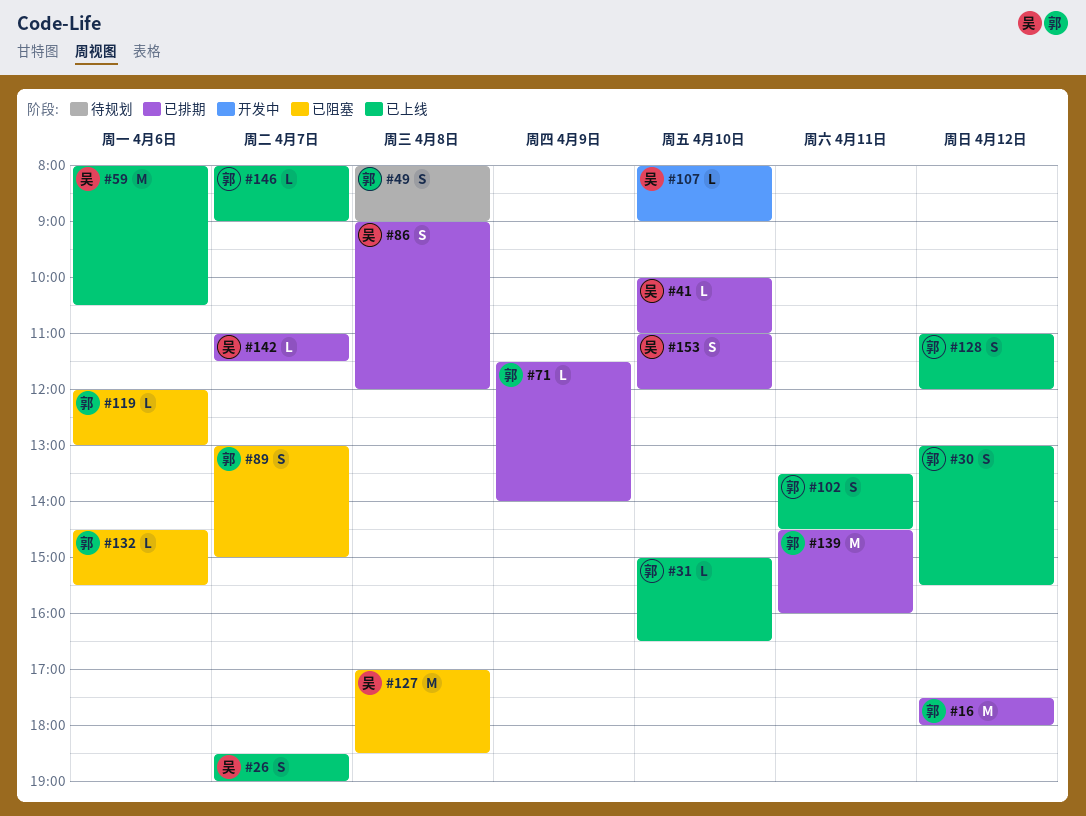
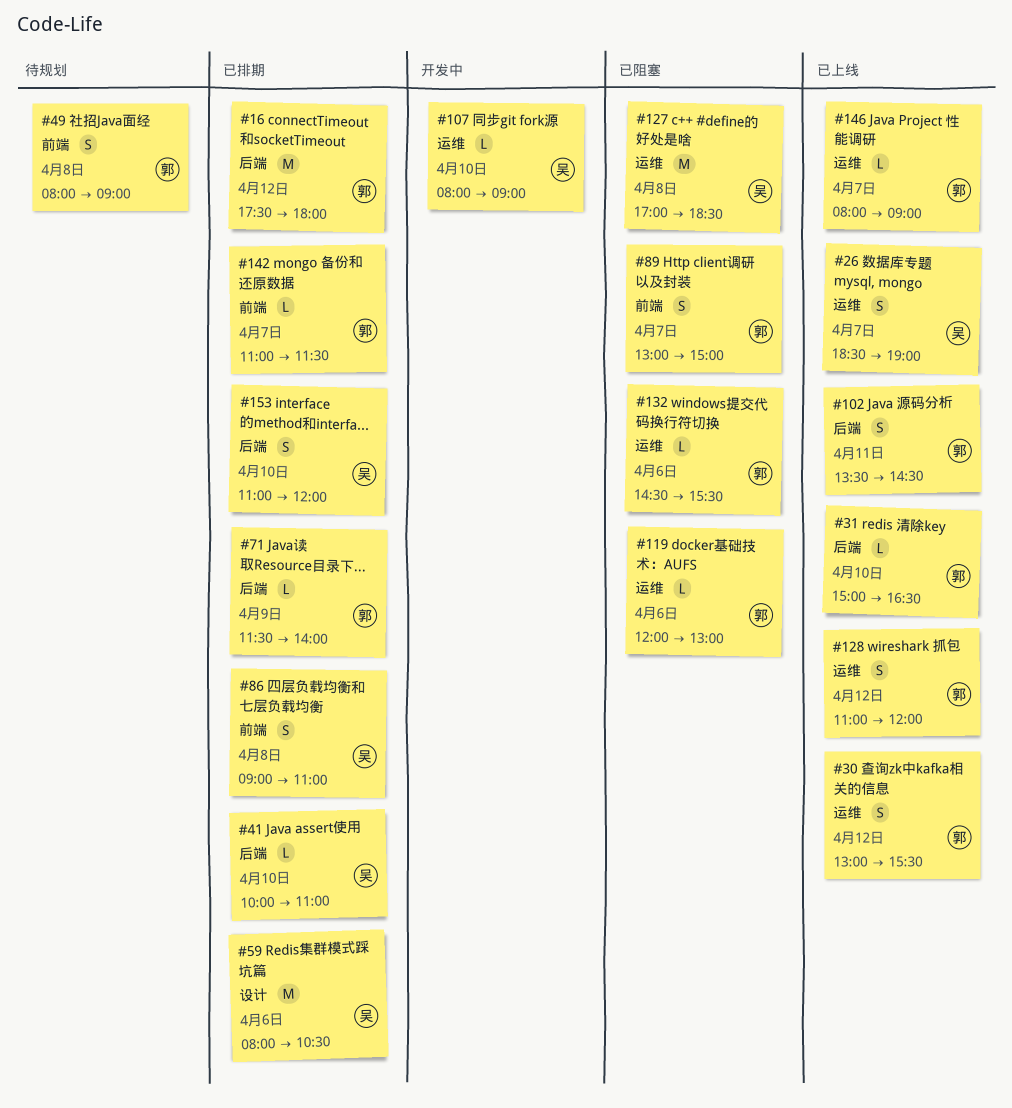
#59, status: 已上线 -> 已排期
#86, ends: 12:00 -> 11:00
#139: present -> none
#142, owner: 吴 -> 郭

